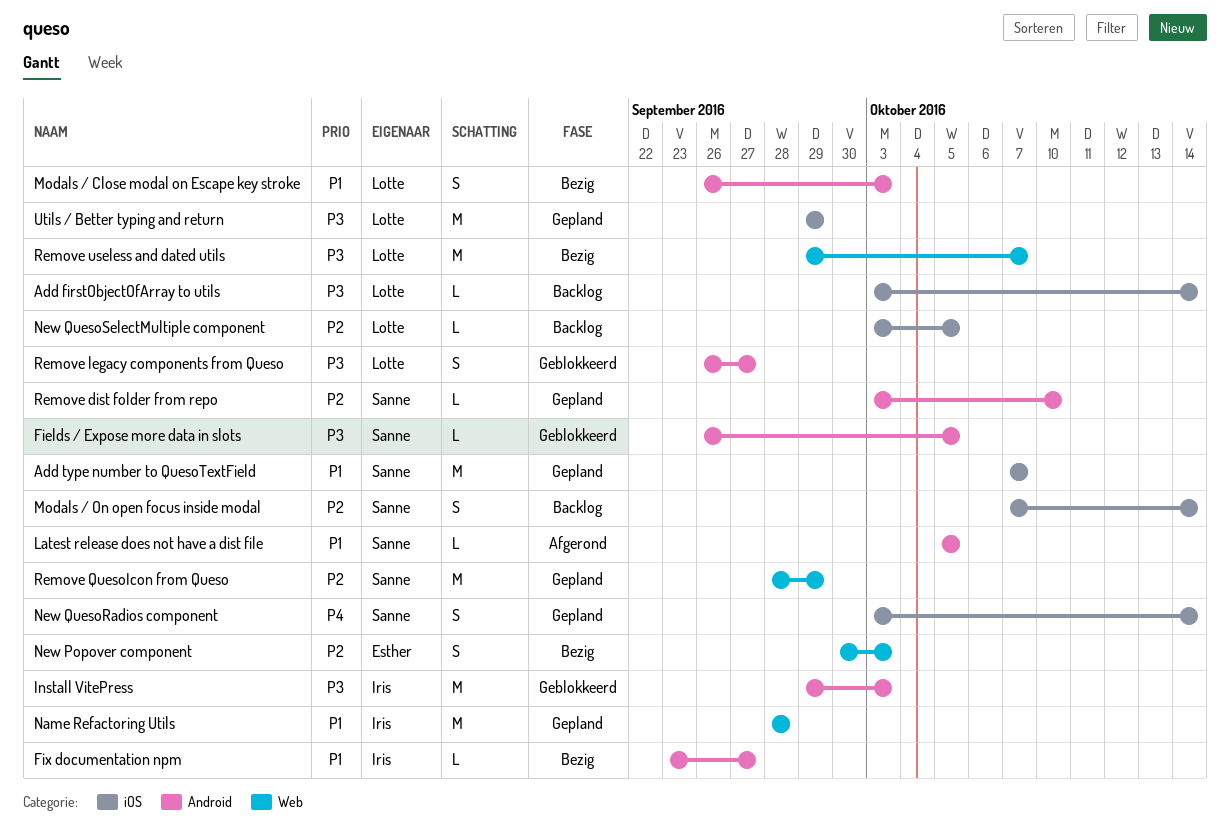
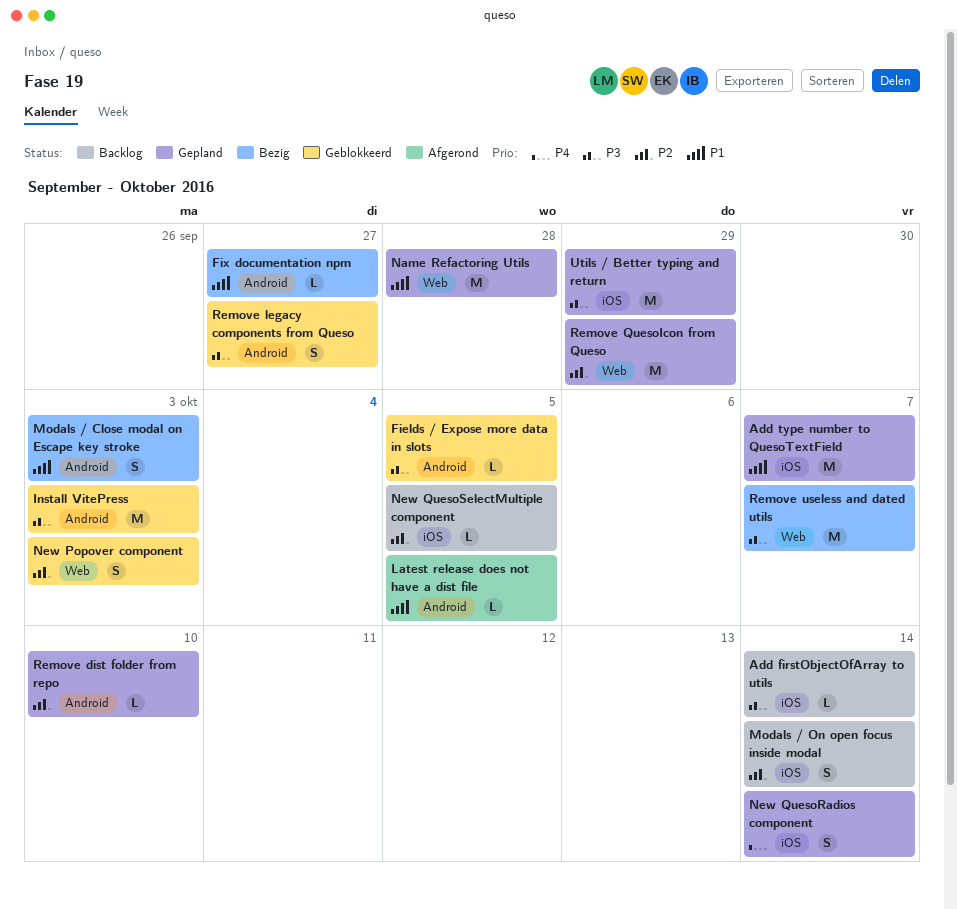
New Popover component, status: Bezig -> Geblokkeerd

